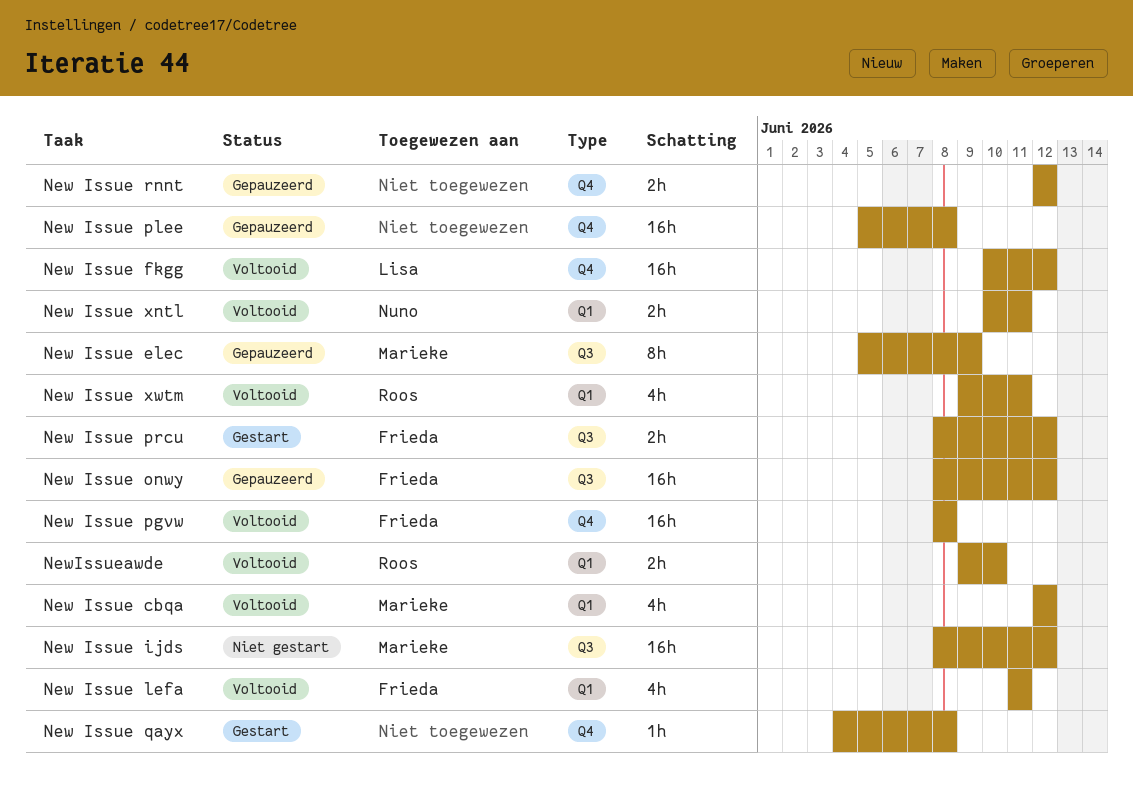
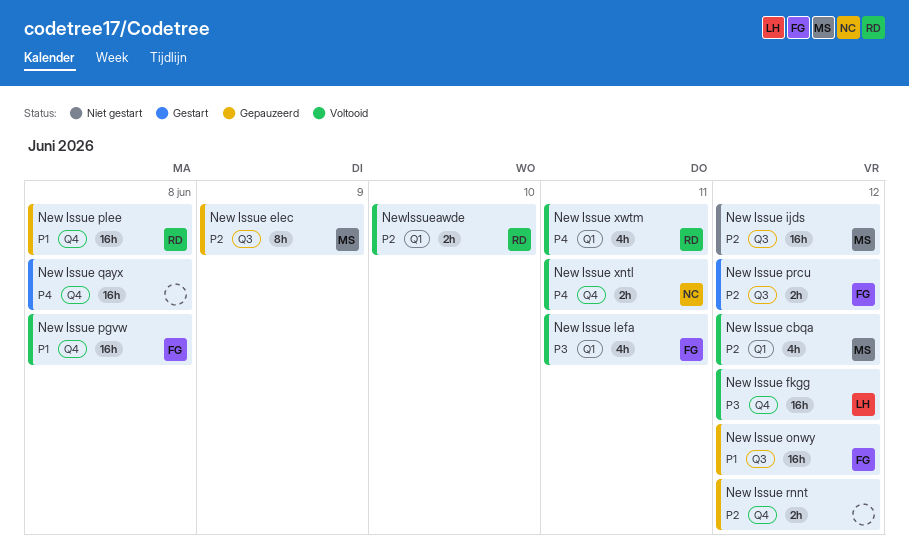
New Issue plee, owner: none -> Roos
New Issue qayx, estimate: 1h -> 16h
New Issue xntl, label: Q1 -> Q4

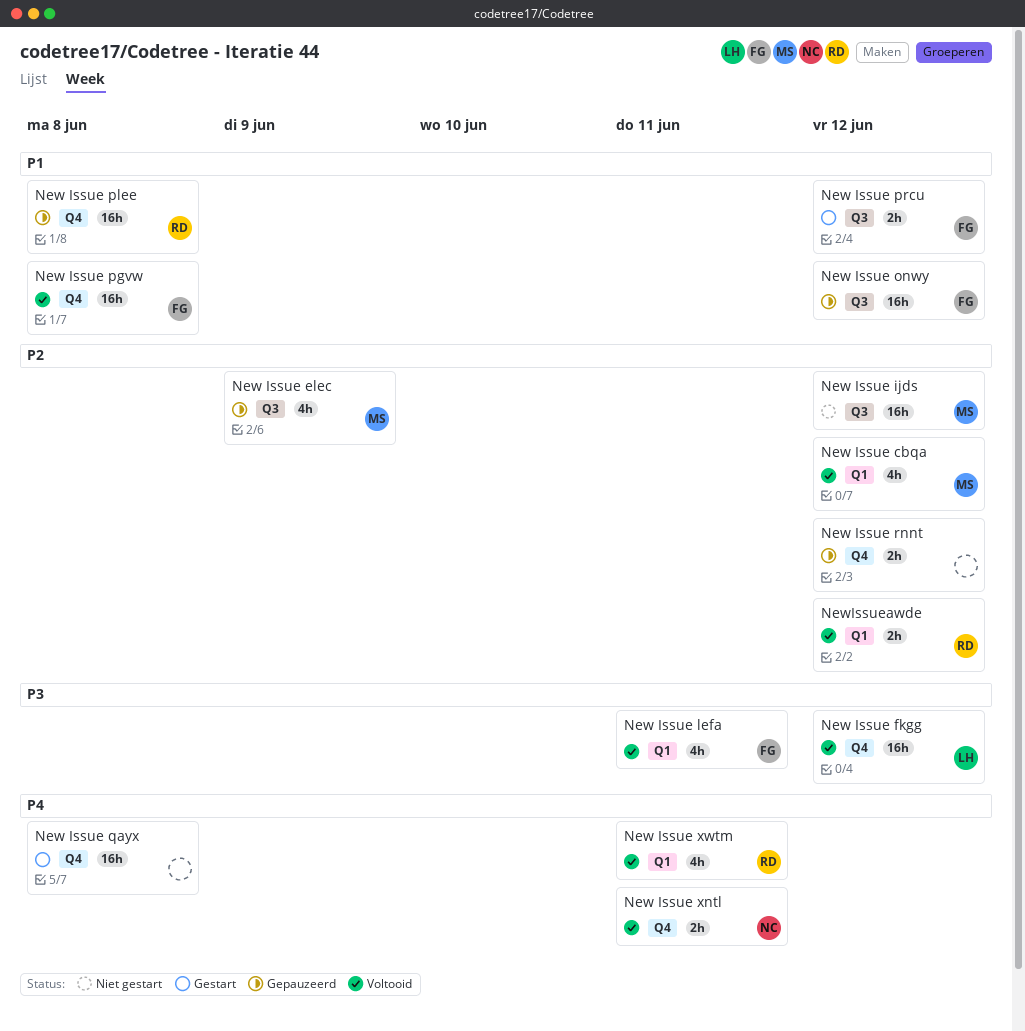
New Issue elec, estimate: 8h -> 4h
New Issue prcu, priority: P2 -> P1
NewIssueawde, due: Jun 10 -> Jun 12

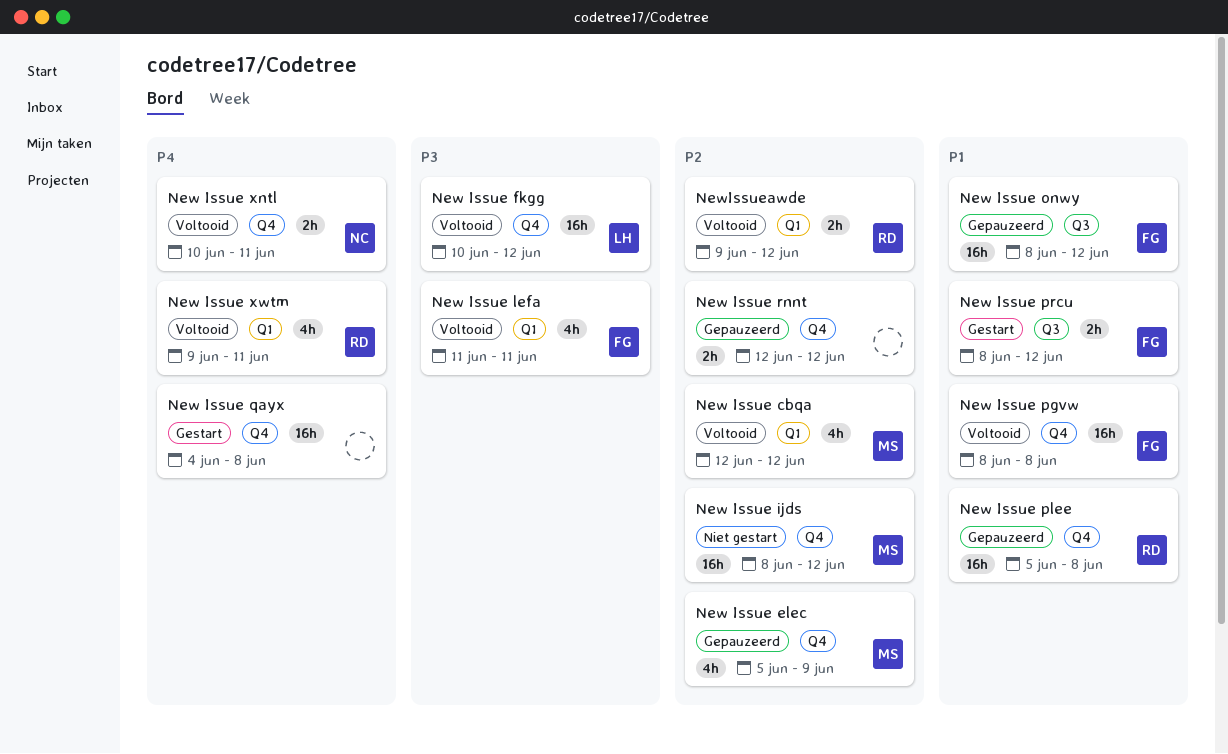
New Issue elec, label: Q3 -> Q4
New Issue ijds, label: Q3 -> Q4

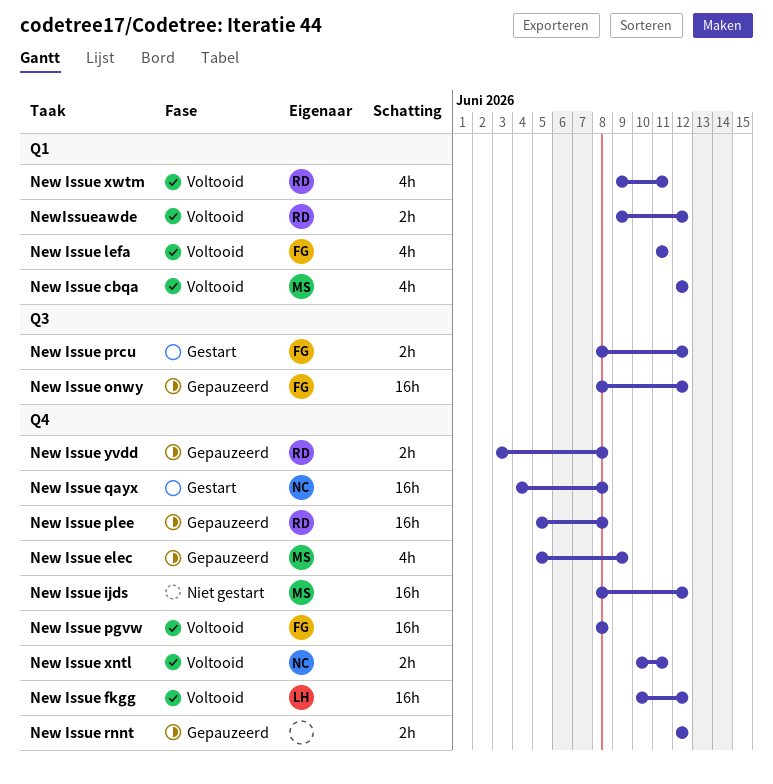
New Issue qayx, owner: none -> NC
New Issue yvdd: none -> present

